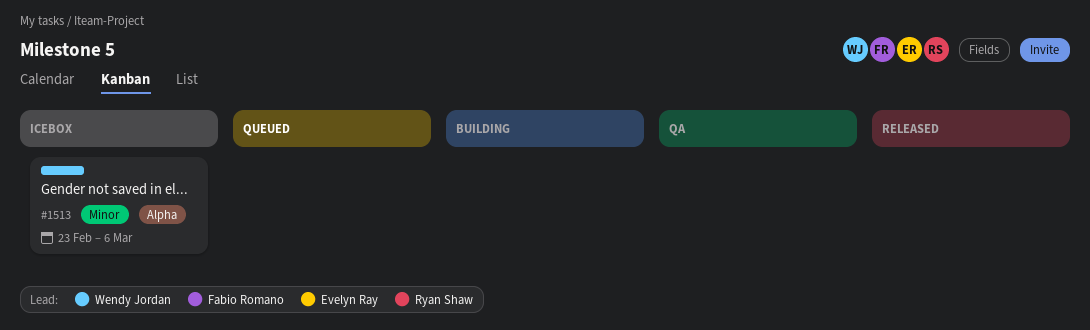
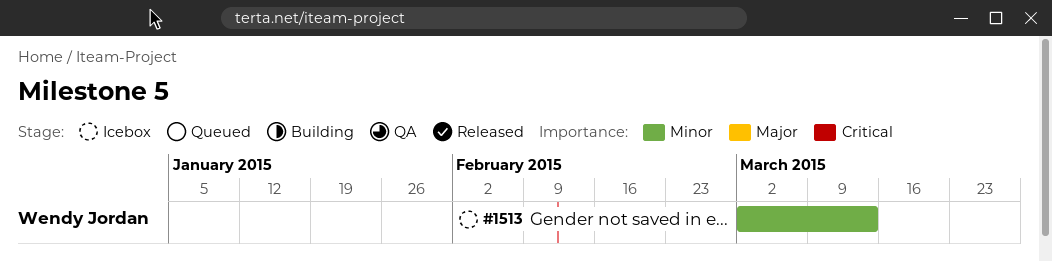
#1513, start: Feb 23 -> Mar 2
#1513, due: Mar 6 -> Mar 13

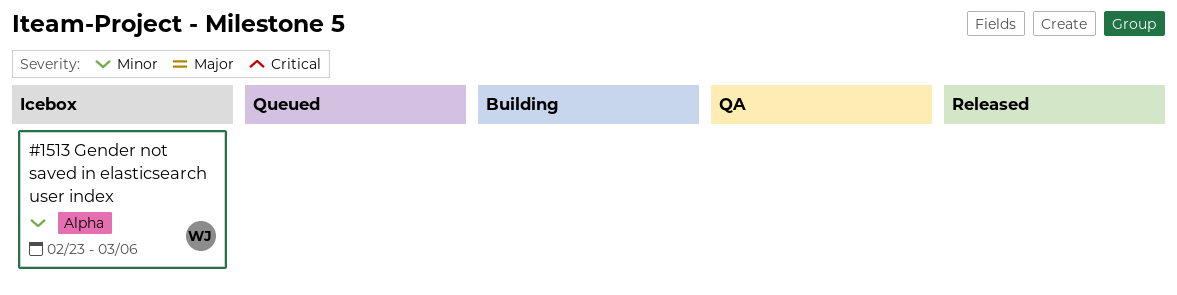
#1513, start: Mar 2 -> Feb 23
#1513, due: Mar 13 -> Mar 6

